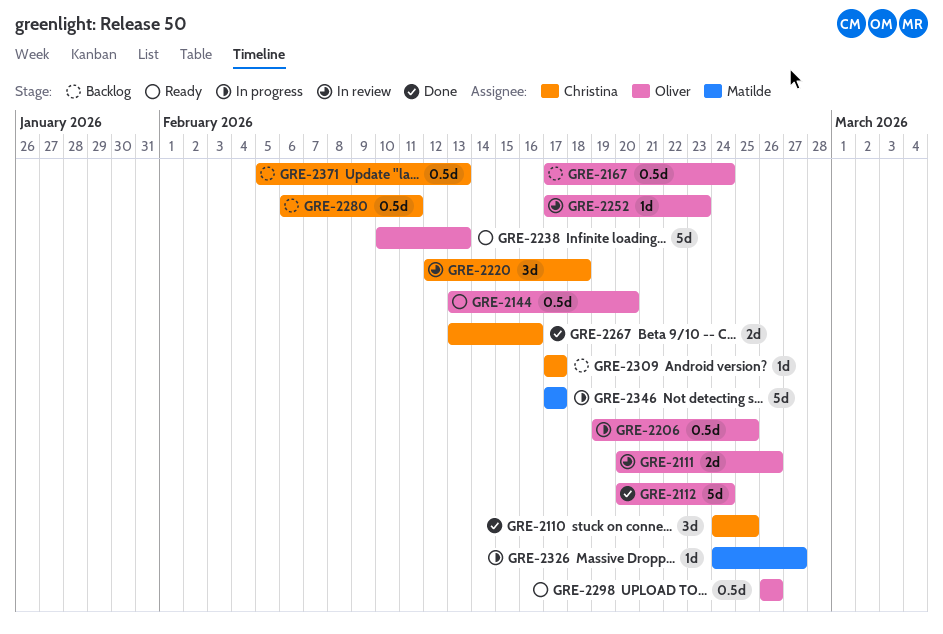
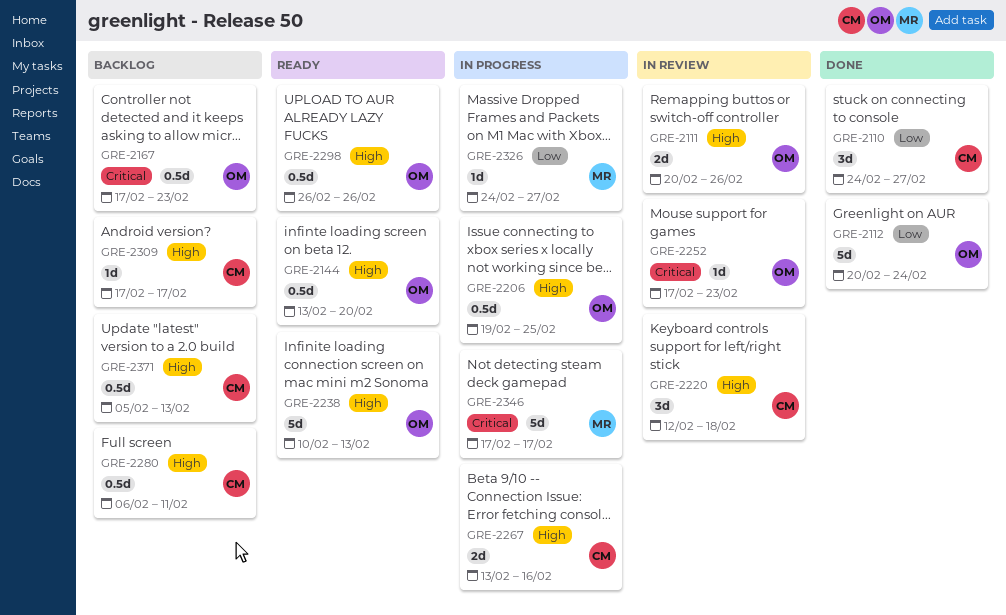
GRE-2110, due: Feb 25 -> Feb 27
GRE-2167, due: Feb 24 -> Feb 23
GRE-2267, status: Done -> In progress

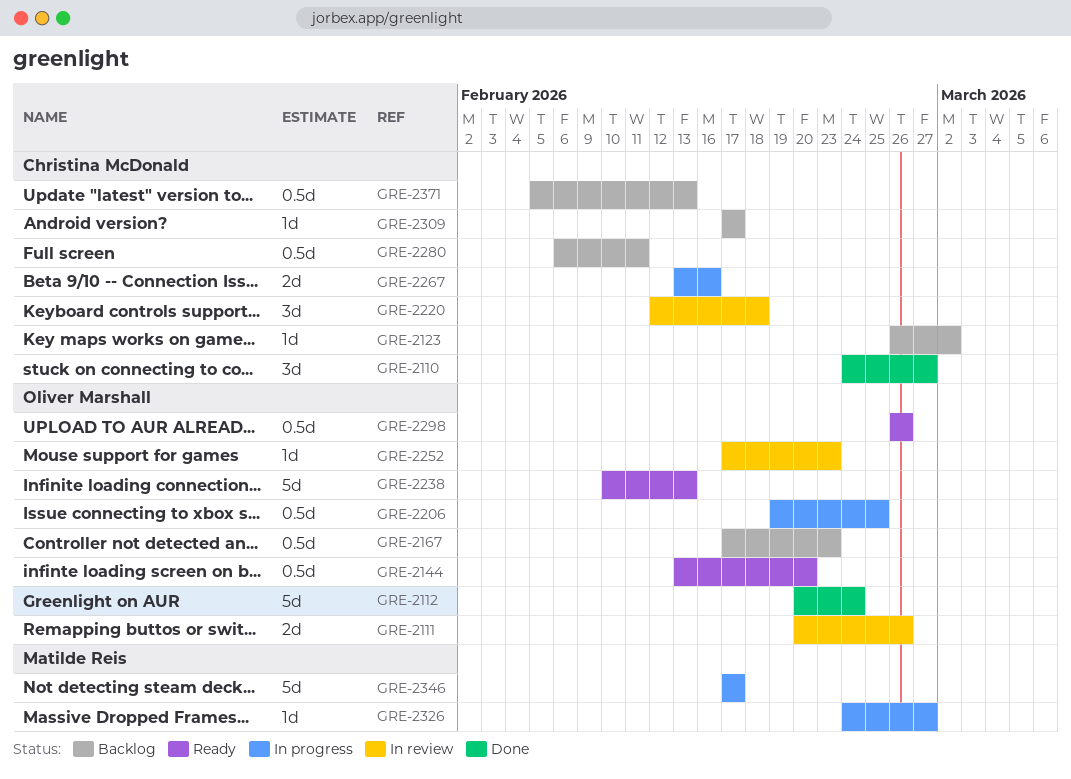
GRE-2123: none -> present

